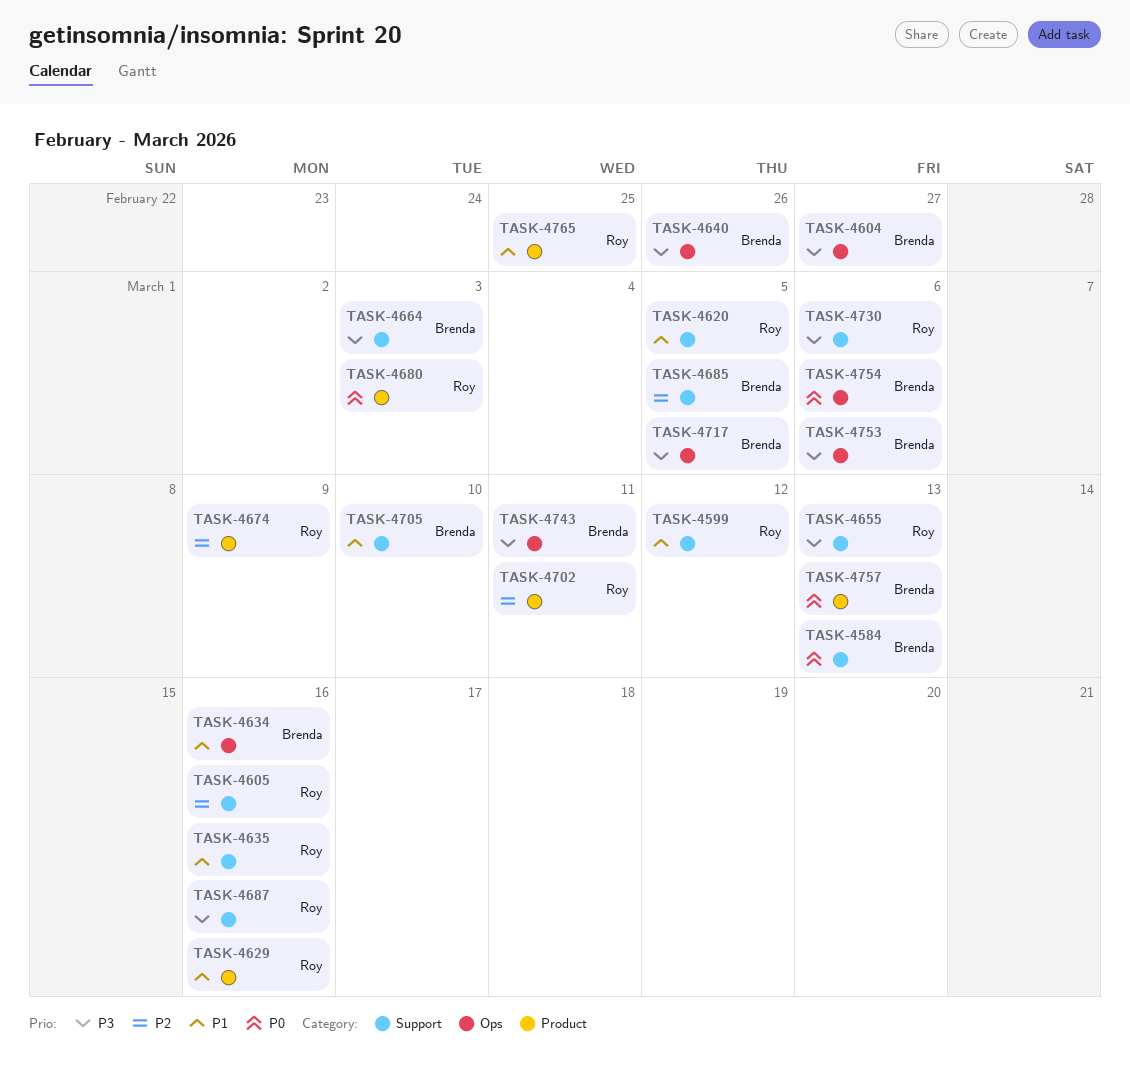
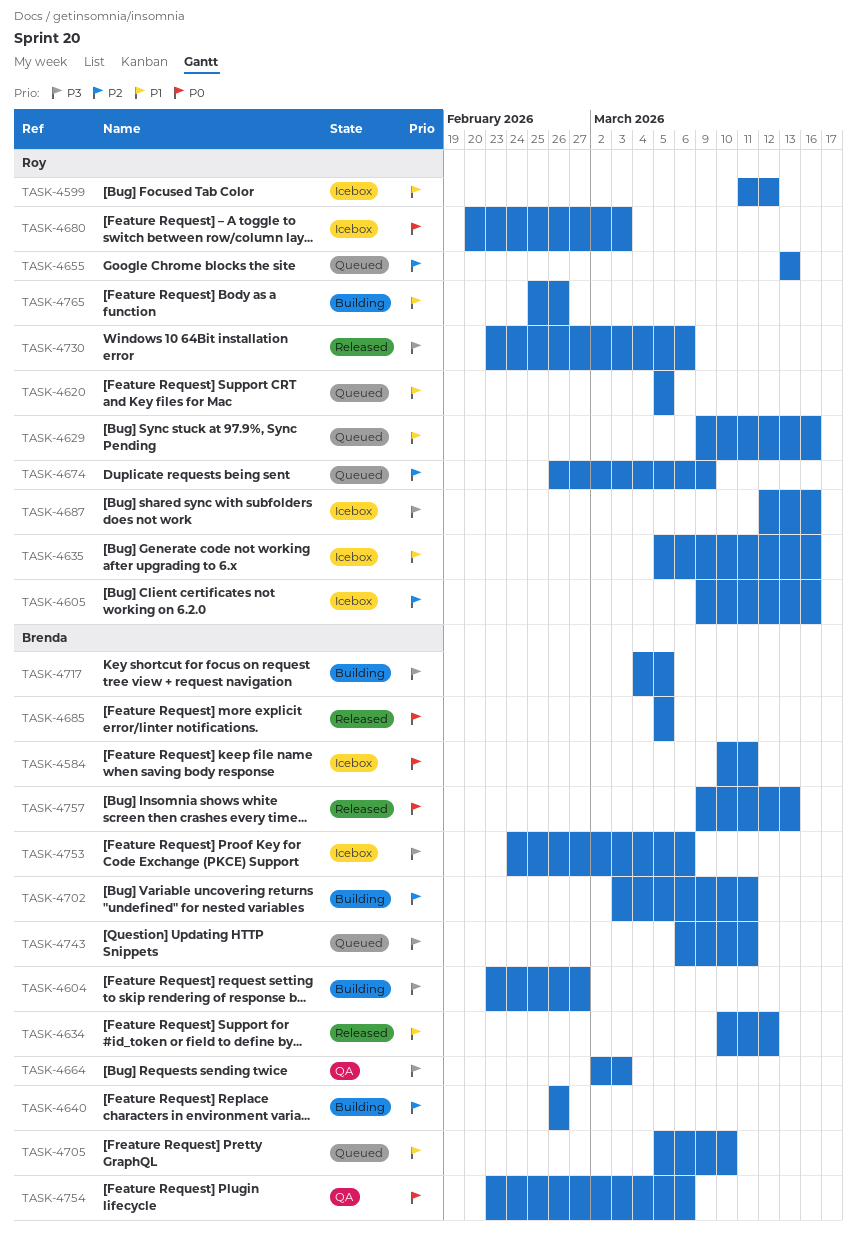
TASK-4584, due: Mar 13 -> Mar 11
TASK-4634, due: Mar 16 -> Mar 12
TASK-4640, priority: P3 -> P2
TASK-4655, priority: P3 -> P2
TASK-4685, priority: P2 -> P0
TASK-4702, owner: Roy -> Brenda
TASK-4765, due: Feb 25 -> Feb 26

